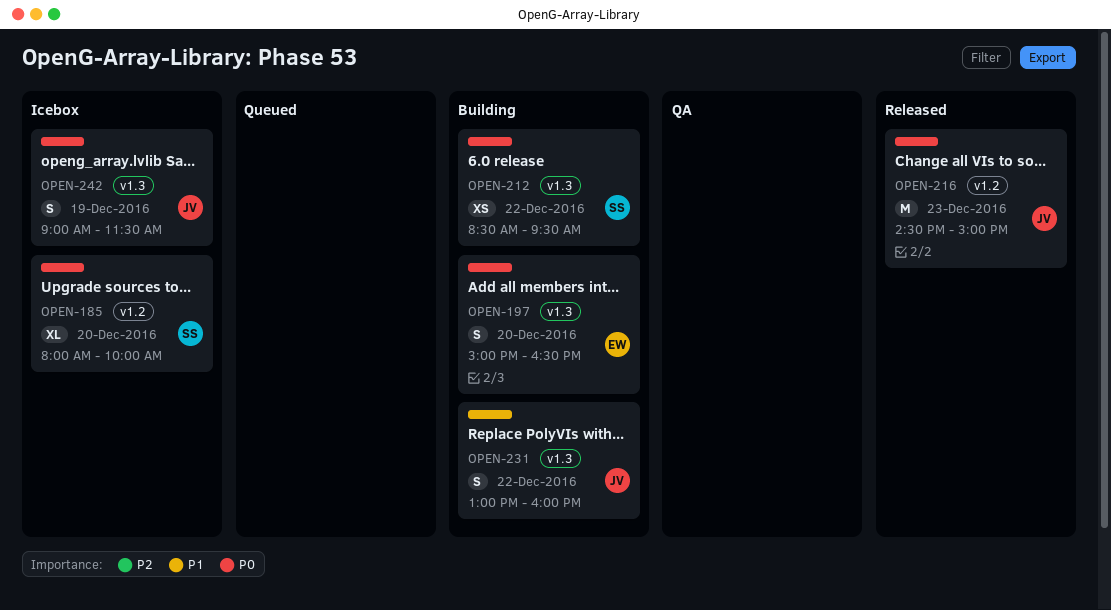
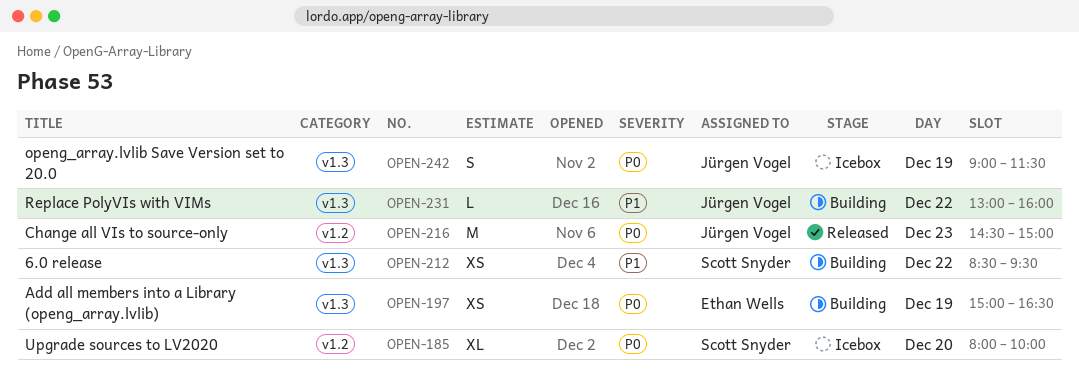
OPEN-197, estimate: S -> XS
OPEN-197, day: Dec 20 -> Dec 19
OPEN-212, priority: P0 -> P1
OPEN-231, estimate: S -> L

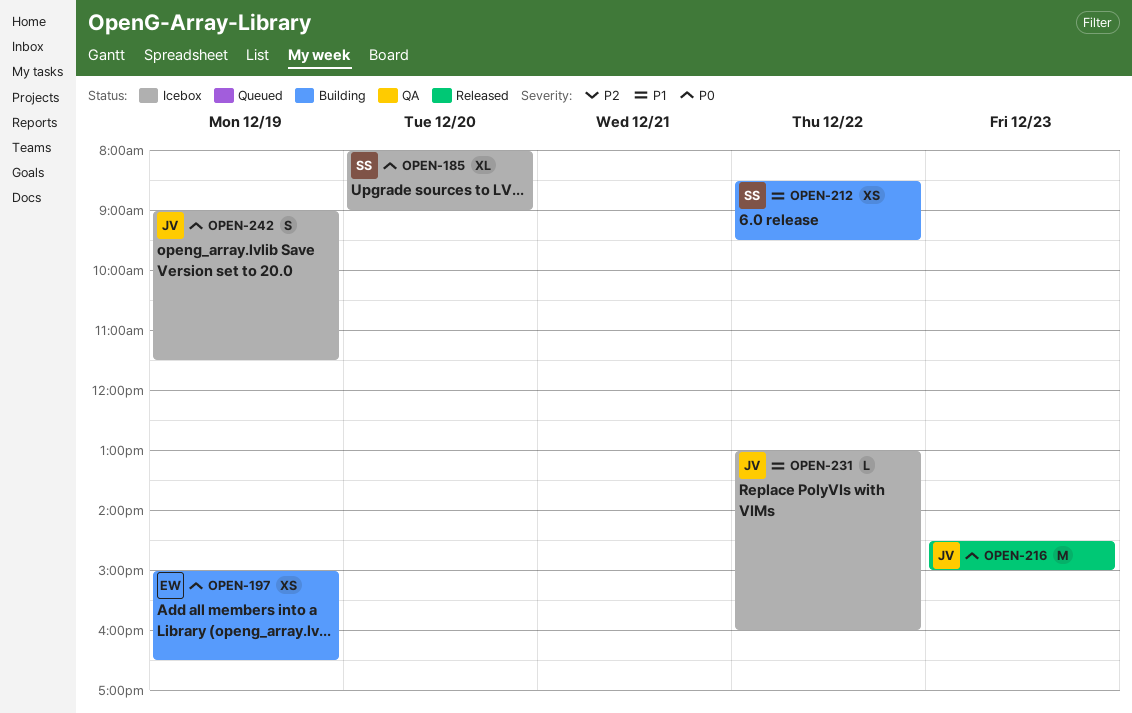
OPEN-185, ends: 10:00 -> 09:00
OPEN-231, status: Building -> Icebox

